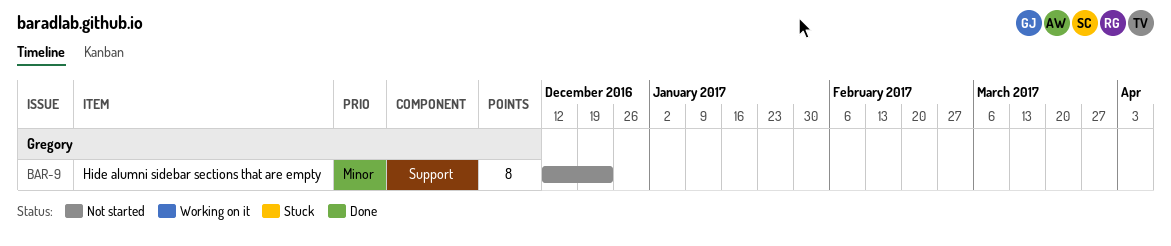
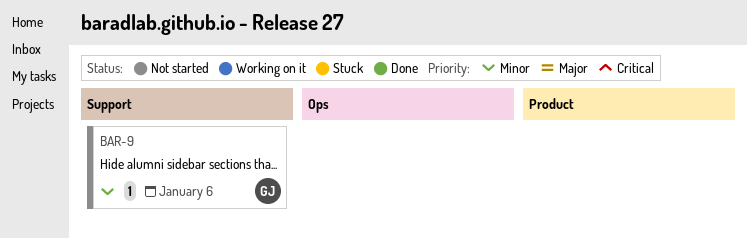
BAR-9, estimate: 8 -> 1
BAR-9, due: Dec 23 -> Jan 6

